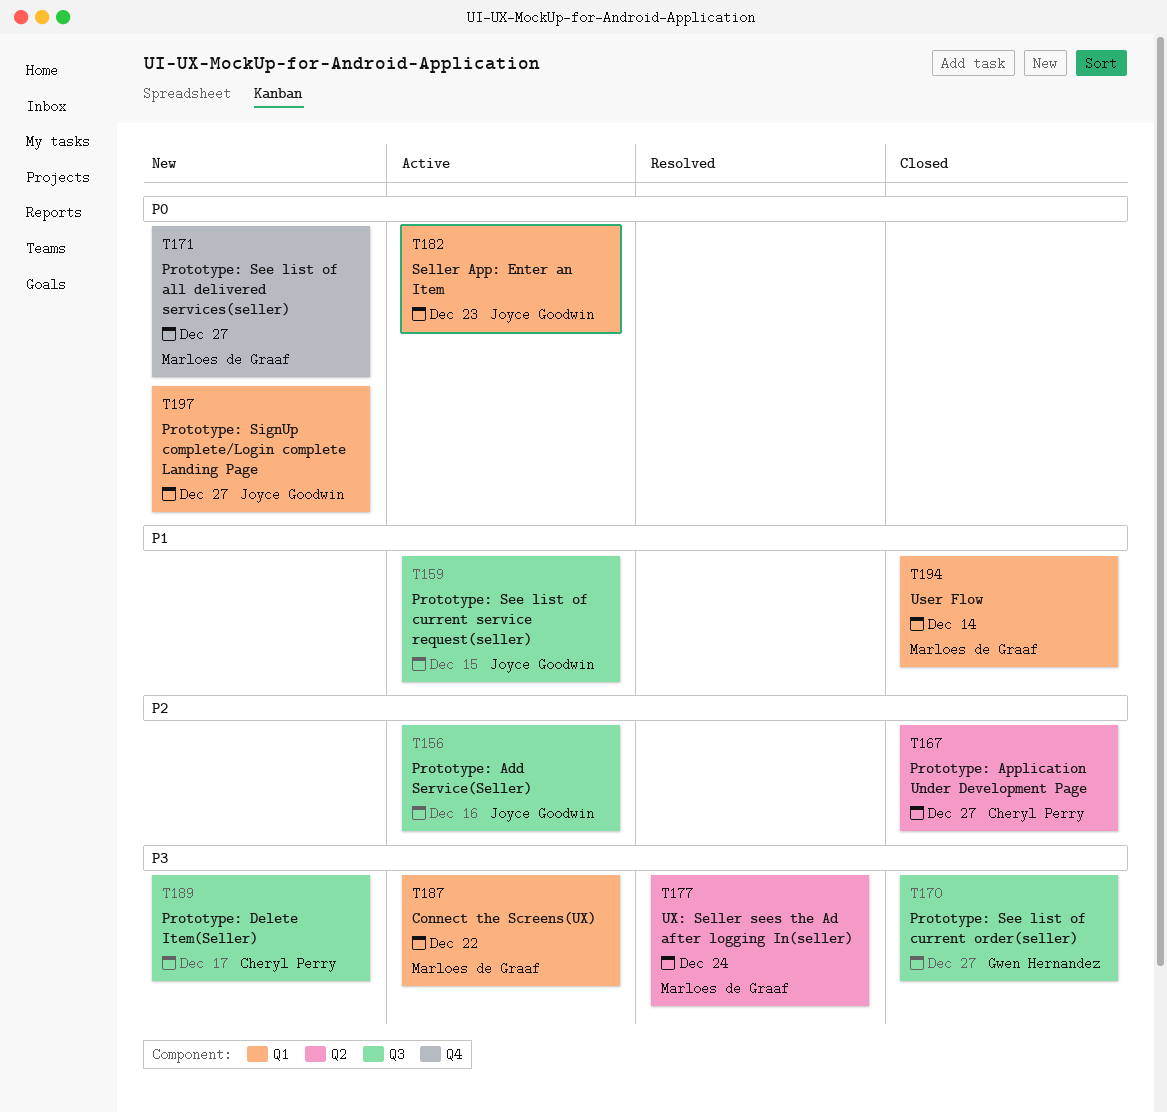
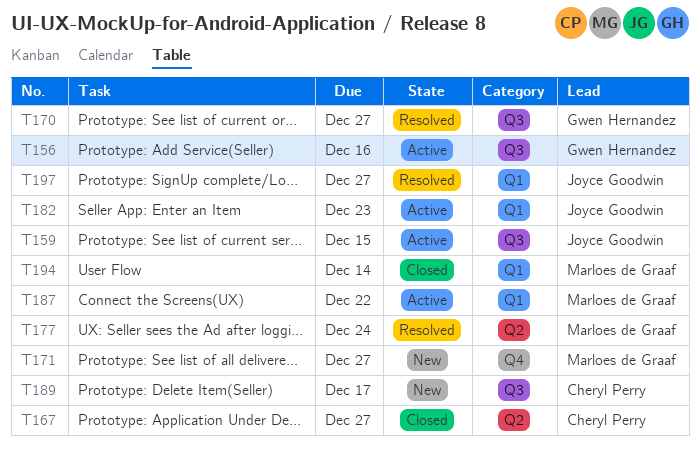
T156, owner: Joyce Goodwin -> Gwen Hernandez
T170, status: Closed -> Resolved
T197, status: New -> Resolved

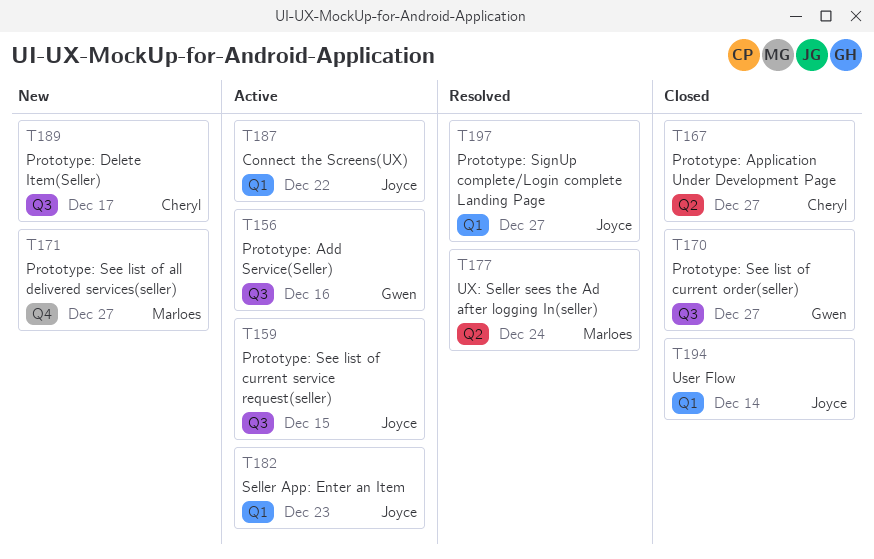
T170, status: Resolved -> Closed
T187, owner: Marloes de Graaf -> Joyce Goodwin
T194, owner: Marloes de Graaf -> Joyce Goodwin

